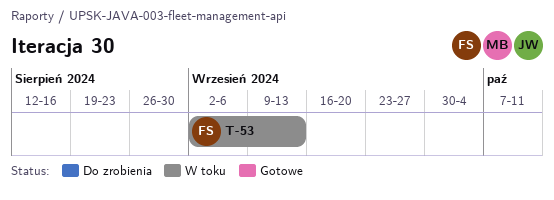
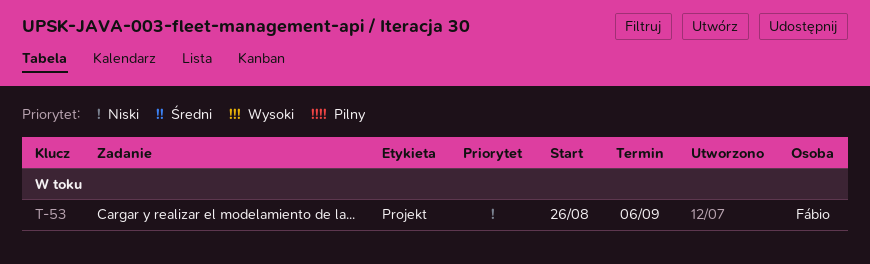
T-53, start: Sep 2 -> Aug 26
T-53, due: Sep 13 -> Sep 6

